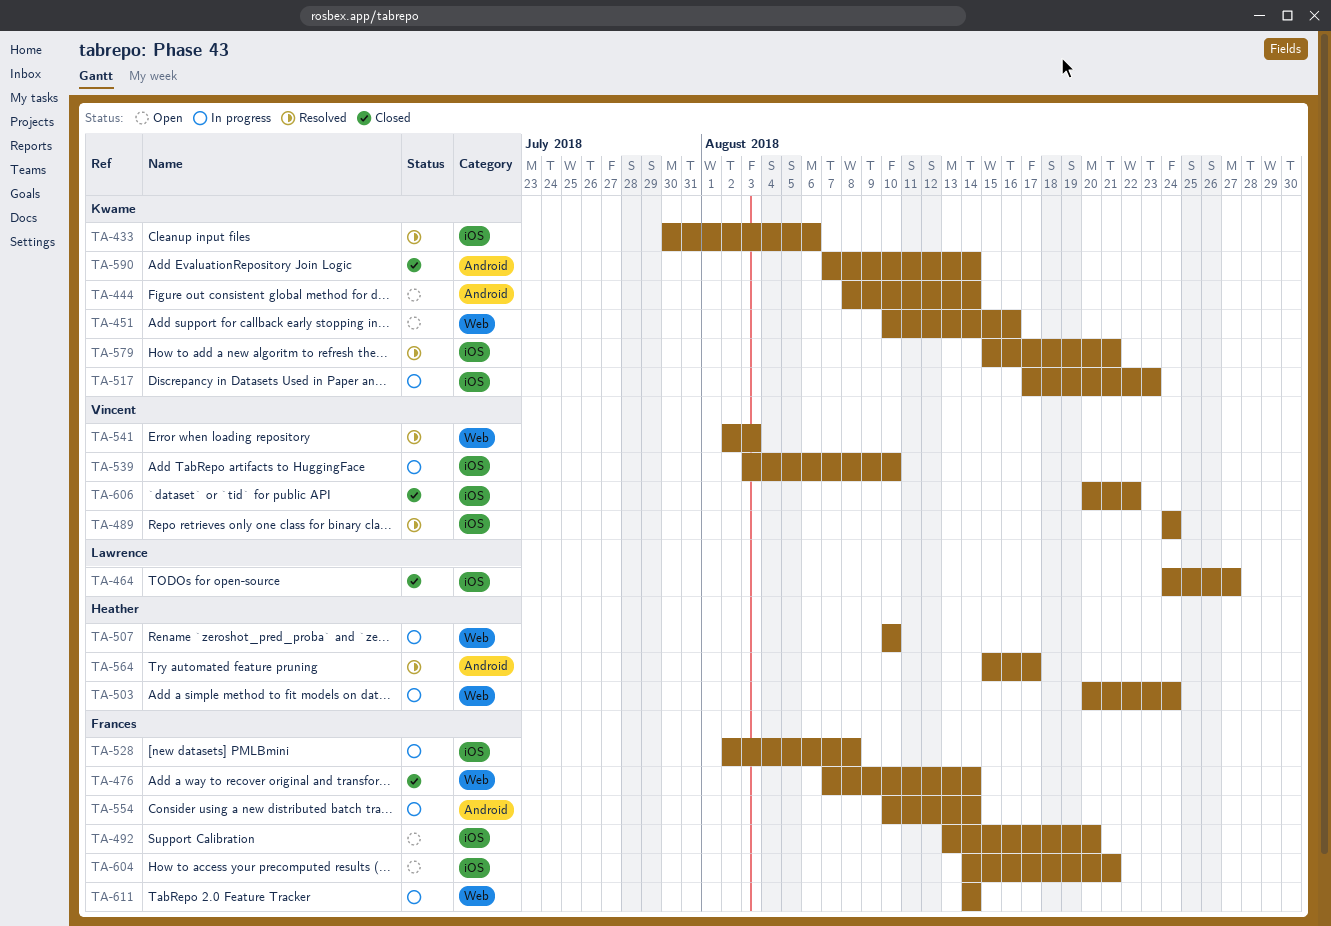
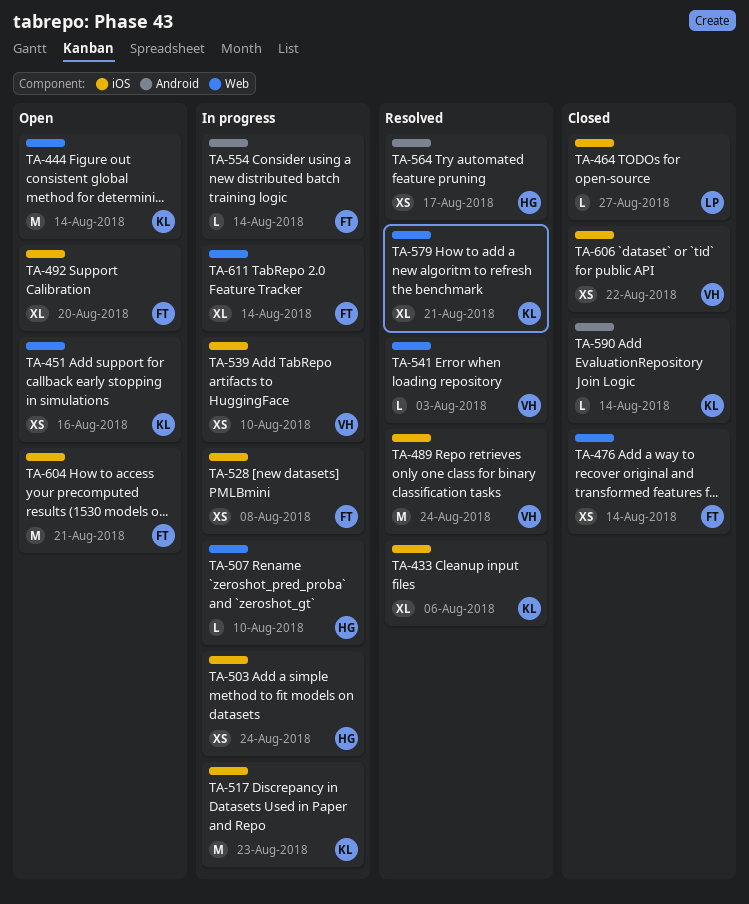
TA-444, label: Android -> Web
TA-503, label: Web -> iOS
TA-579, label: iOS -> Web

